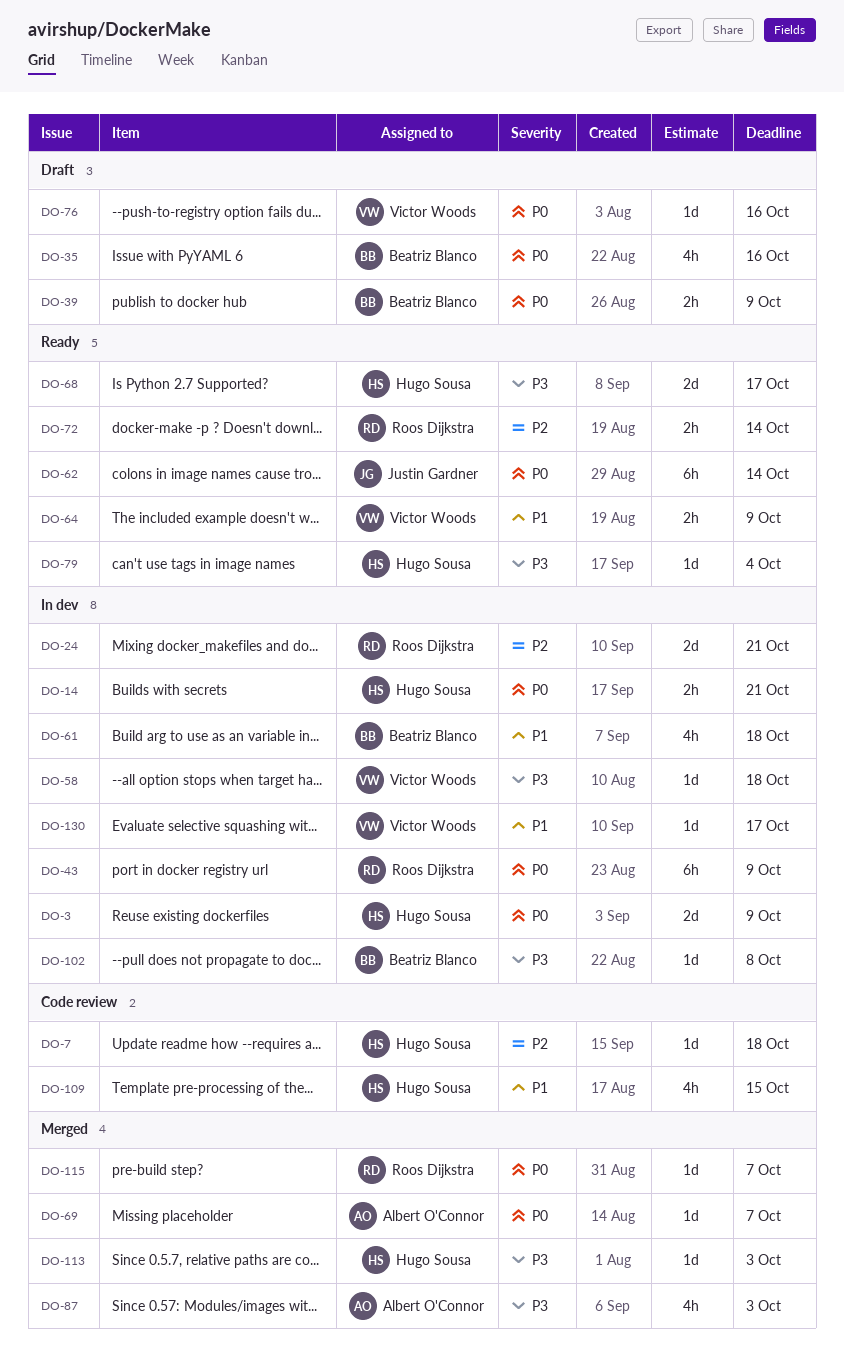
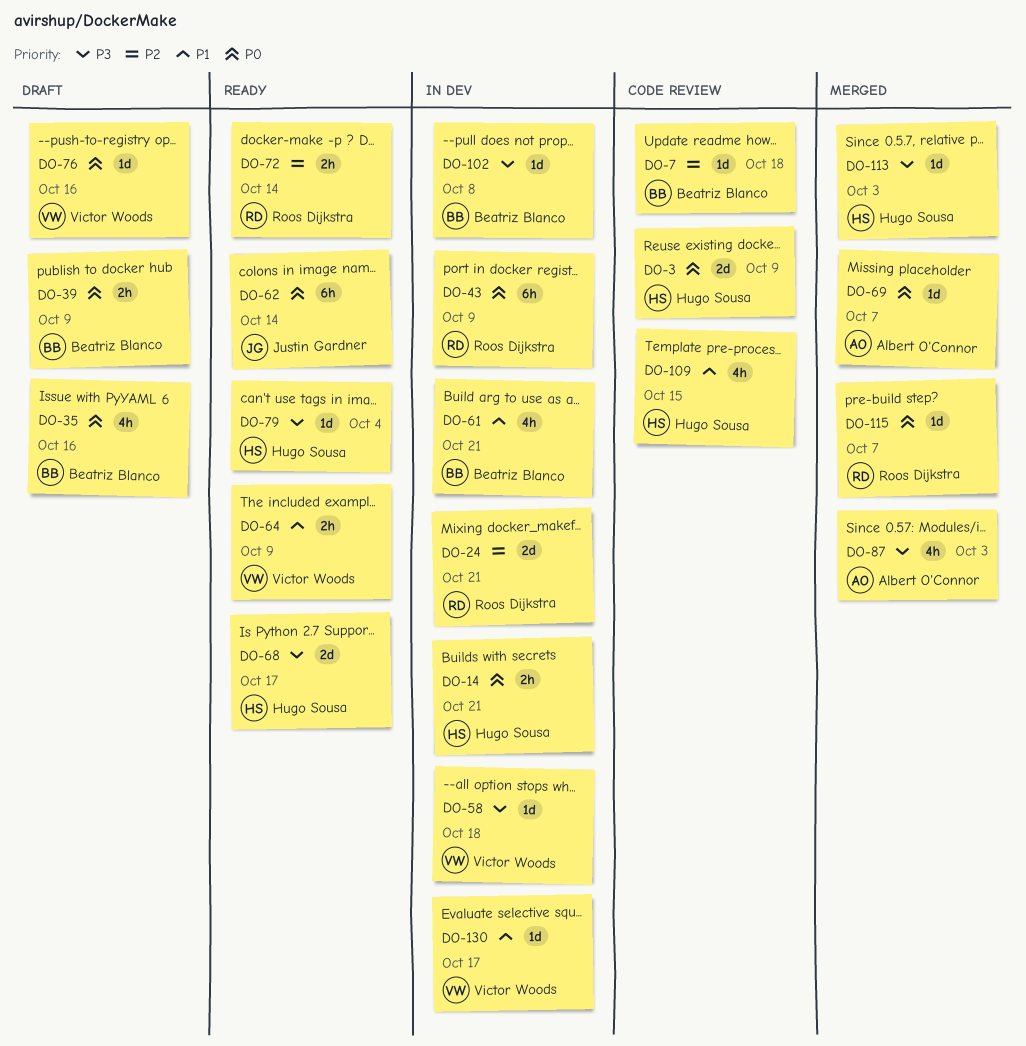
DO-3, status: In dev -> Code review
DO-7, owner: Hugo Sousa -> Beatriz Blanco
DO-61, due: Oct 18 -> Oct 21

